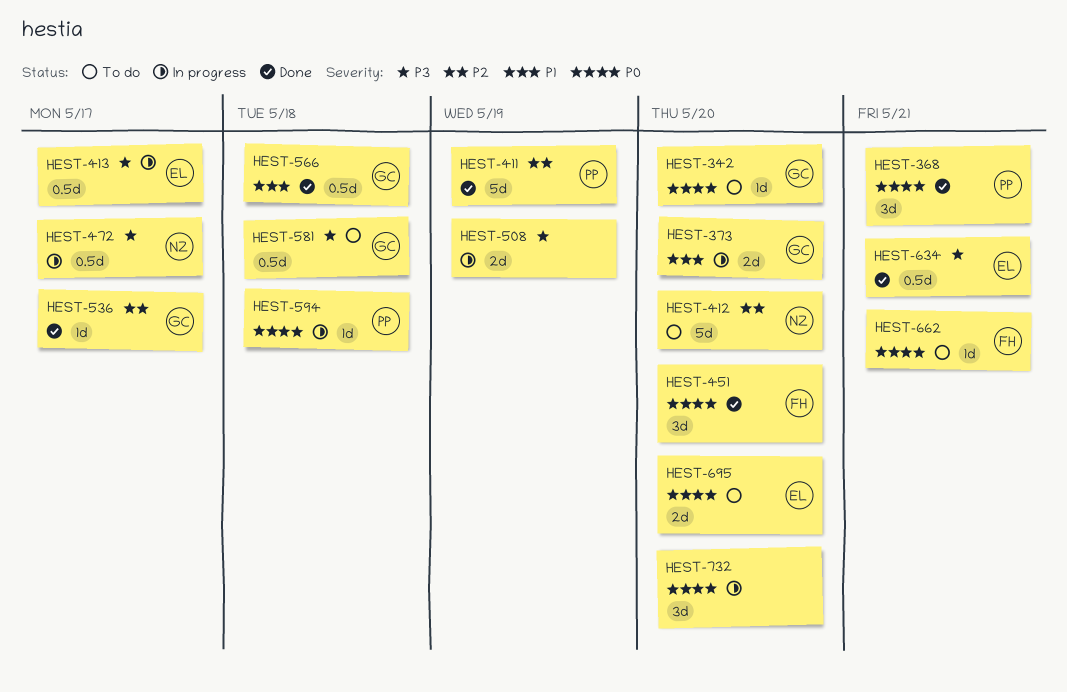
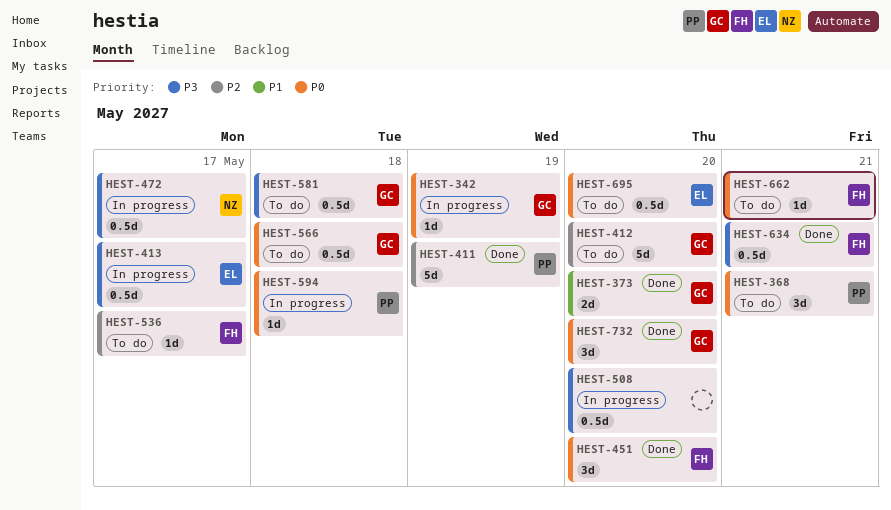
HEST-342, status: To do -> In progress
HEST-342, due: May 20 -> May 19
HEST-368, status: Done -> To do
HEST-373, status: In progress -> Done
HEST-412, owner: NZ -> GC
HEST-508, estimate: 2d -> 0.5d
HEST-508, due: May 19 -> May 20
HEST-536, status: Done -> To do
HEST-536, owner: GC -> FH
HEST-566, status: Done -> To do
HEST-566, priority: P1 -> P0
HEST-634, owner: EL -> FH
HEST-695, estimate: 2d -> 0.5d
HEST-732, status: In progress -> Done
HEST-732, owner: none -> GC

